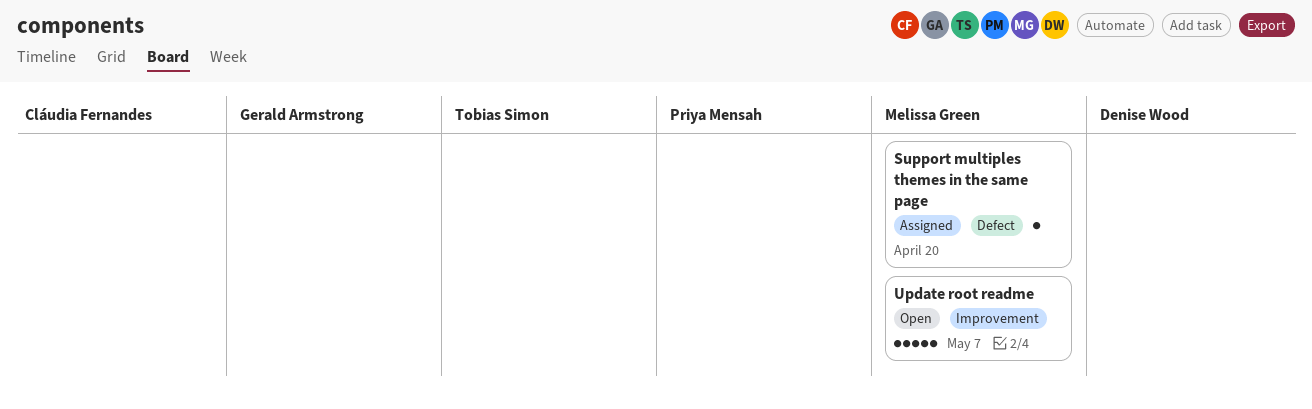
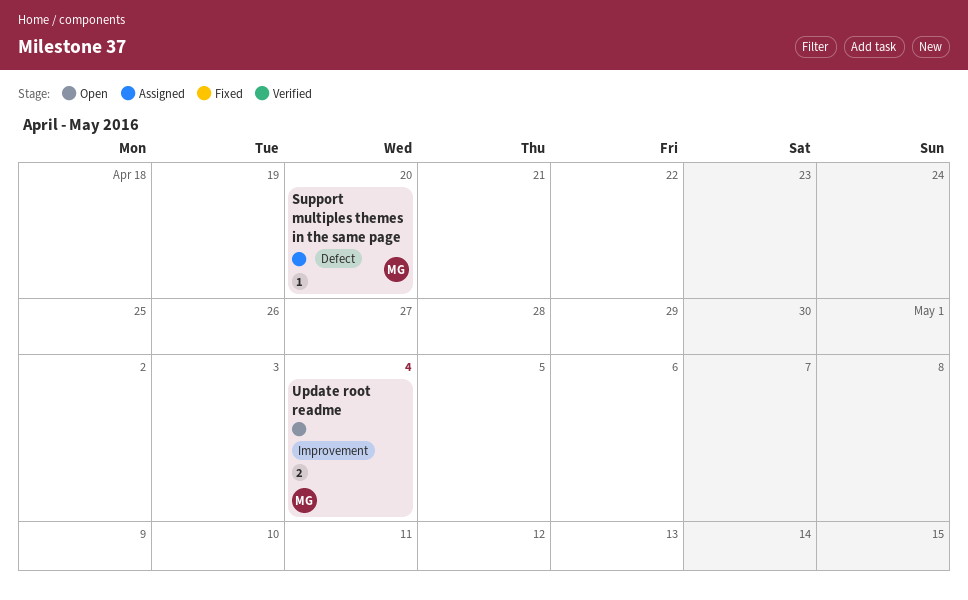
Update root readme, estimate: 5 -> 2
Update root readme, due: May 7 -> May 4

